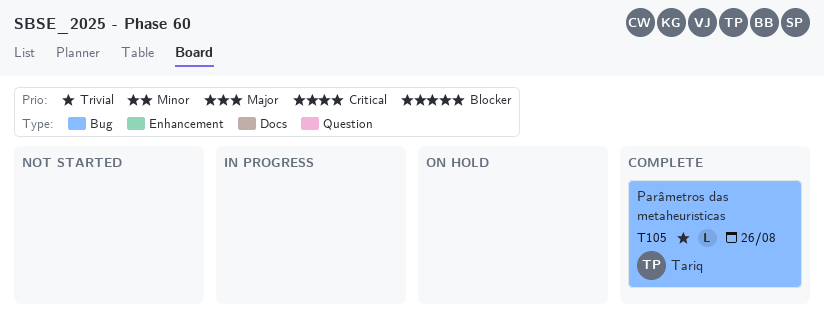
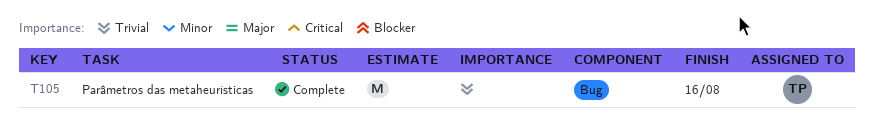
T105, estimate: L -> M
T105, due: Aug 26 -> Aug 16

